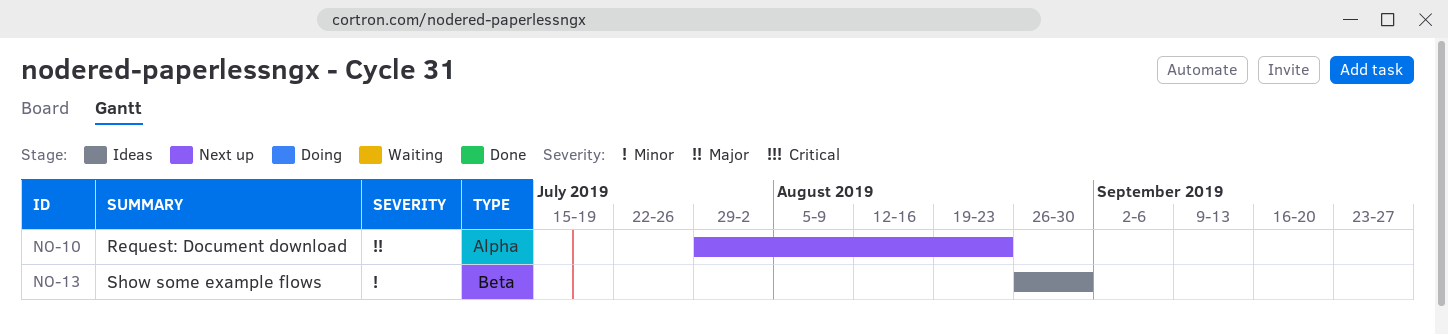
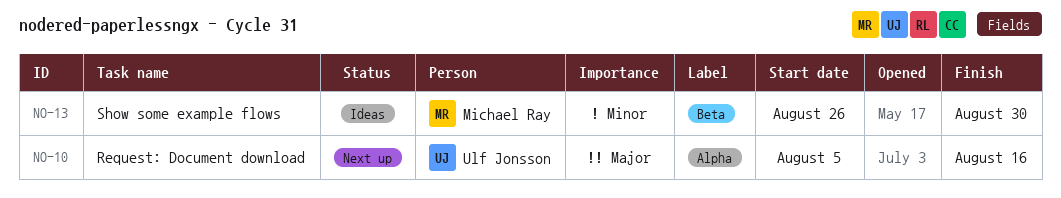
NO-10, start: Jul 29 -> Aug 5
NO-10, due: Aug 23 -> Aug 16

